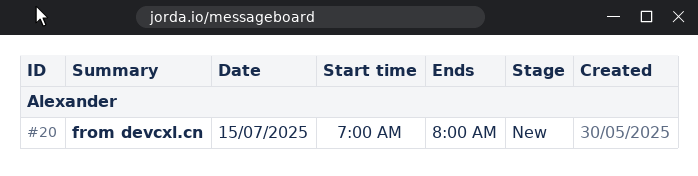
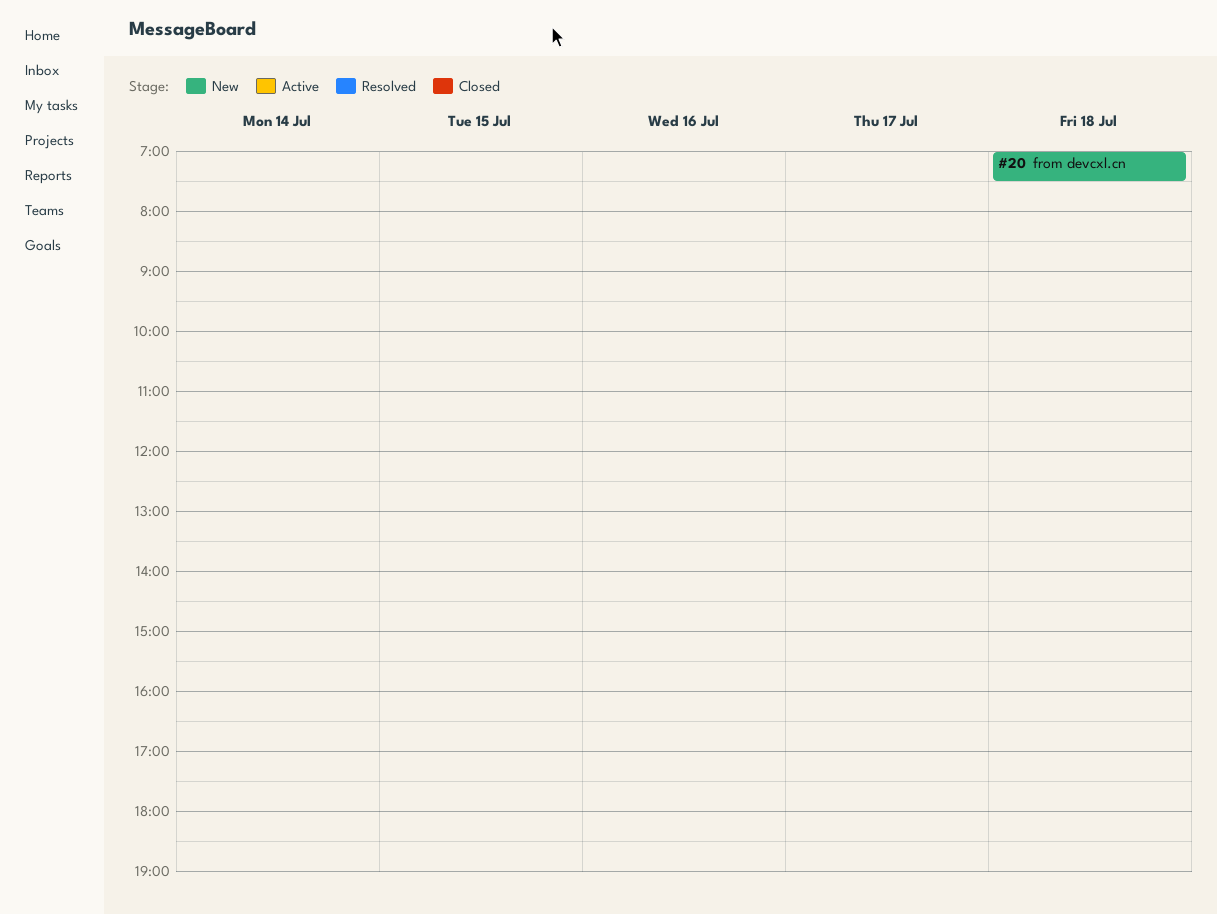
#20, day: Jul 15 -> Jul 18
#20, ends: 08:00 -> 07:30

